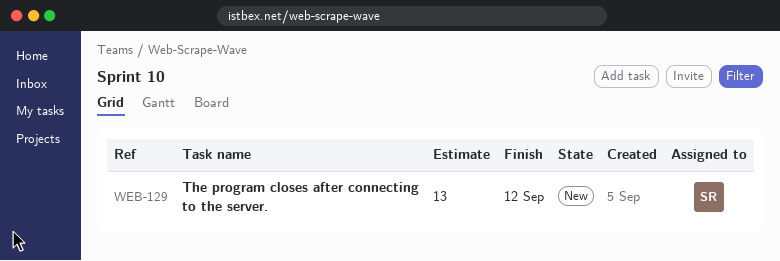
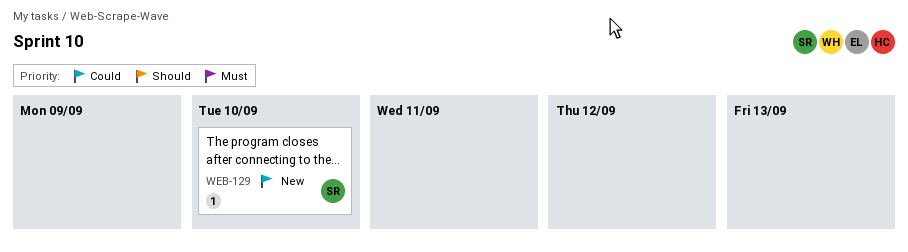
WEB-129, estimate: 13 -> 1
WEB-129, due: Sep 12 -> Sep 10

